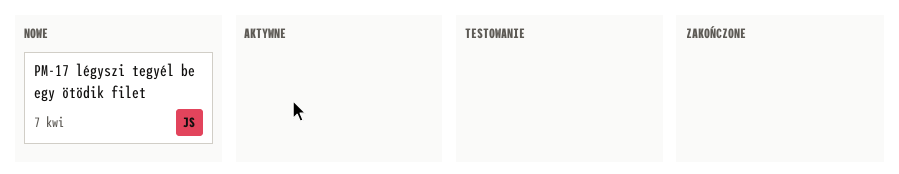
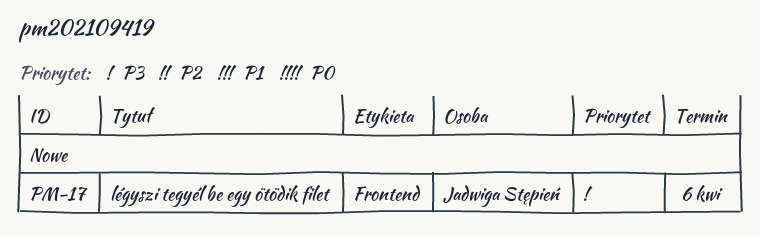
PM-17, due: Apr 7 -> Apr 6

